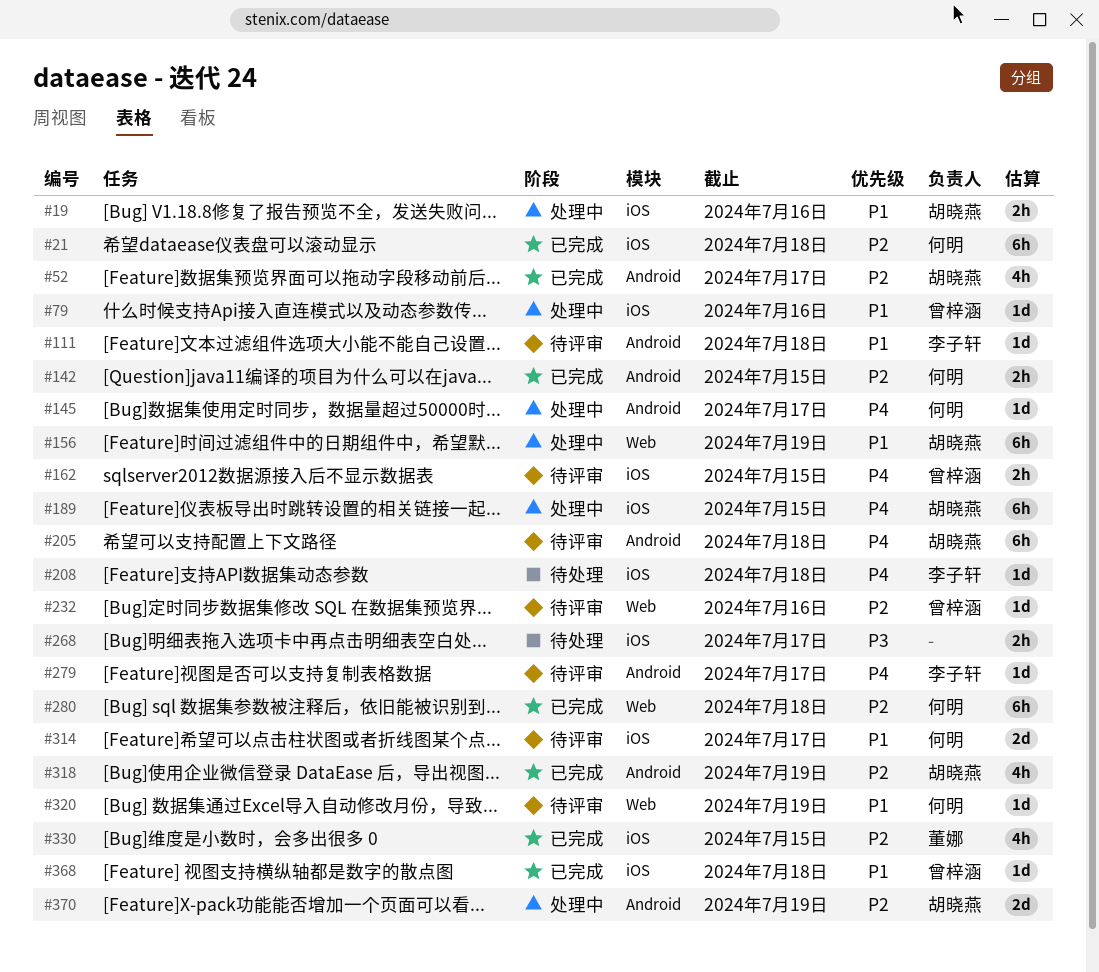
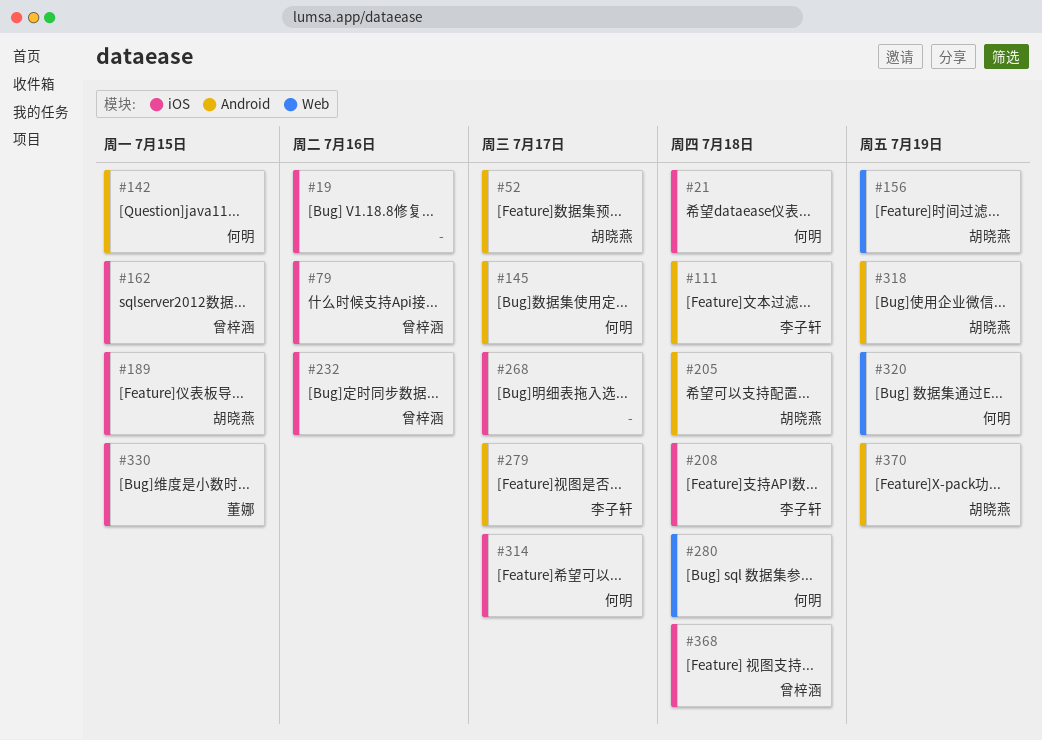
#19, owner: 胡晓燕 -> none
#232, label: Web -> iOS

